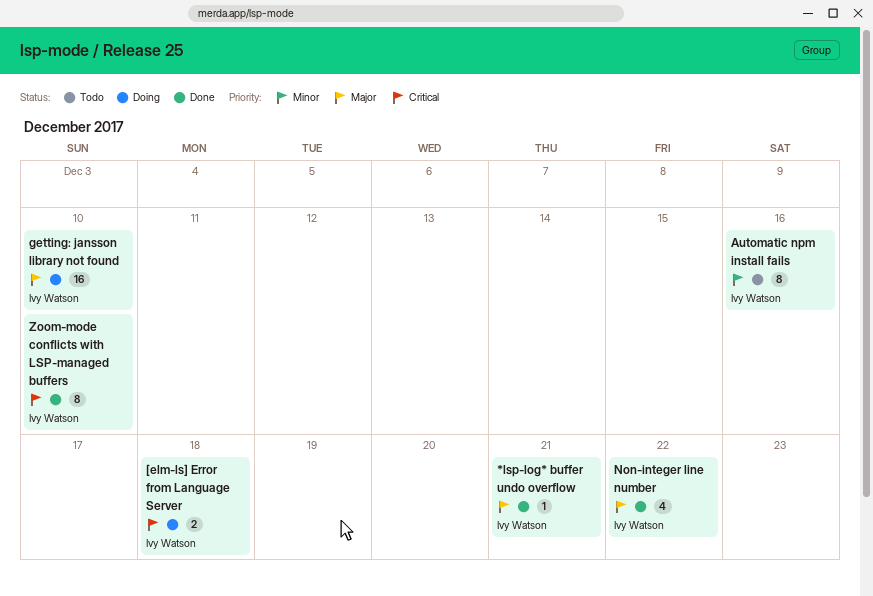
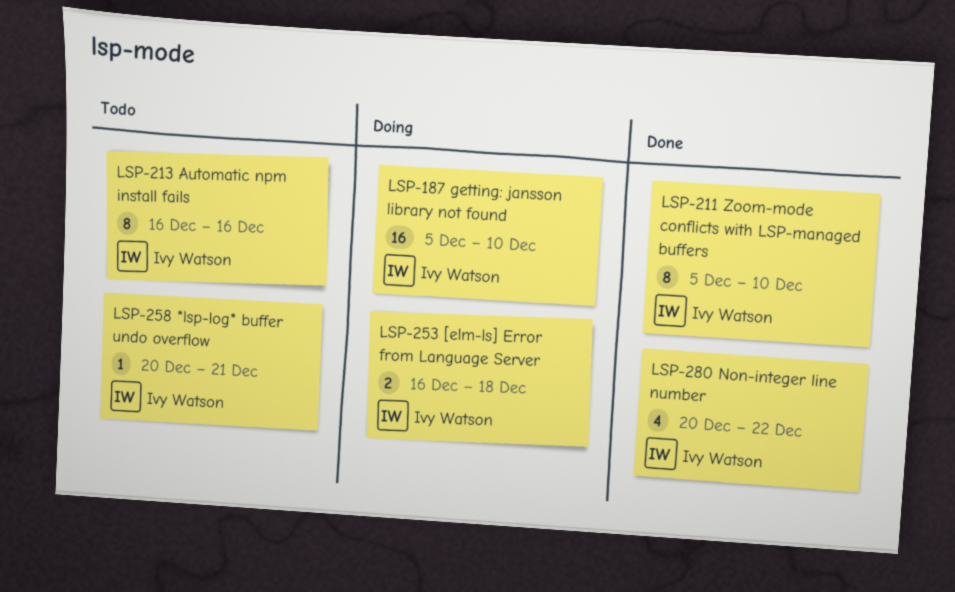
*lsp-log* buffer undo overflow, status: Done -> Todo

